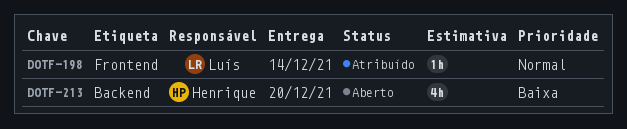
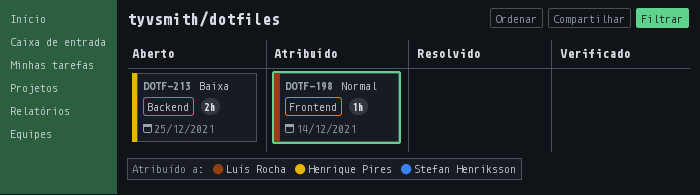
DOTF-213, estimate: 4h -> 2h
DOTF-213, due: Dec 20 -> Dec 25

